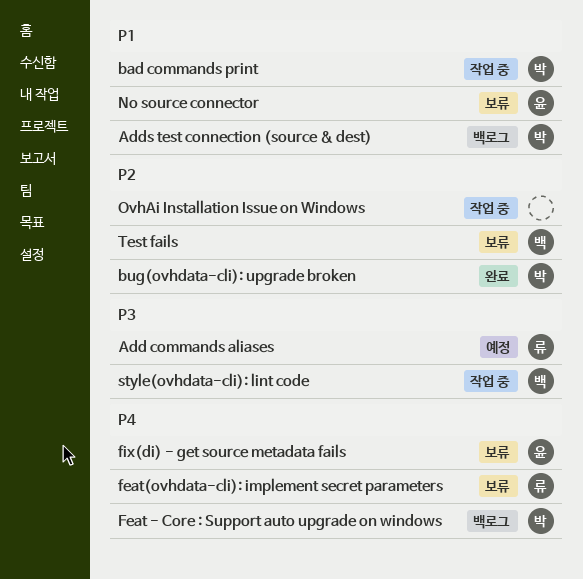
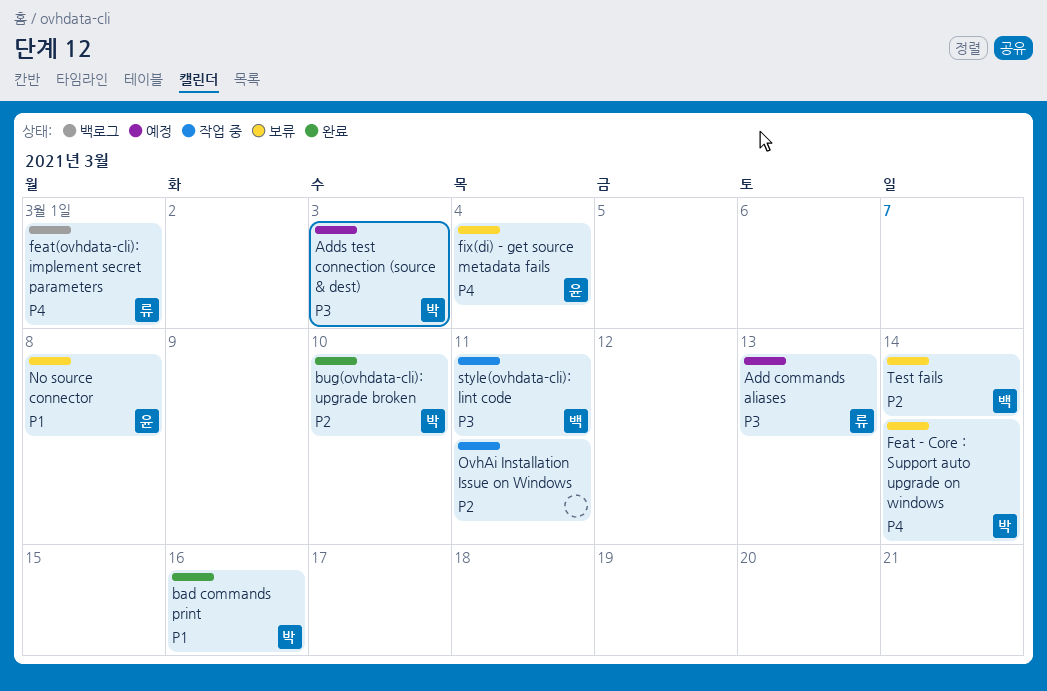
Adds test connection (source & dest), status: 백로그 -> 예정
Adds test connection (source & dest), priority: P1 -> P3
bad commands print, status: 작업 중 -> 완료
Feat - Core : Support auto upgrade on windows, status: 백로그 -> 보류
feat(ovhdata-cli): implement secret parameters, status: 보류 -> 백로그

